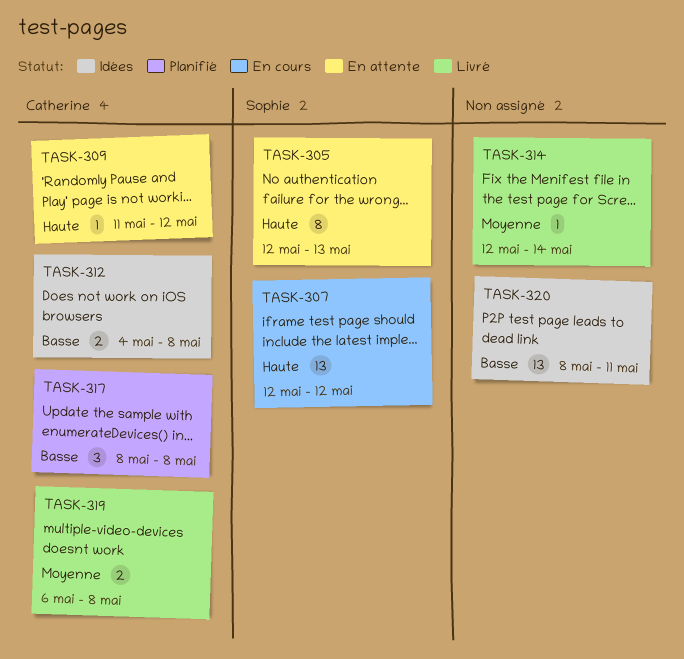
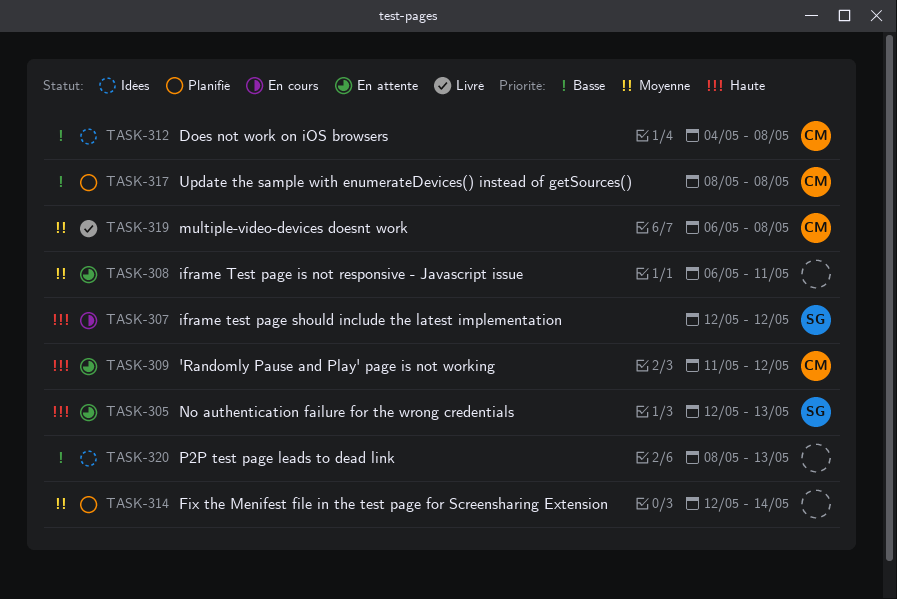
TASK-308: none -> present
TASK-314, status: Livré -> Planifié
TASK-320, due: May 11 -> May 13

